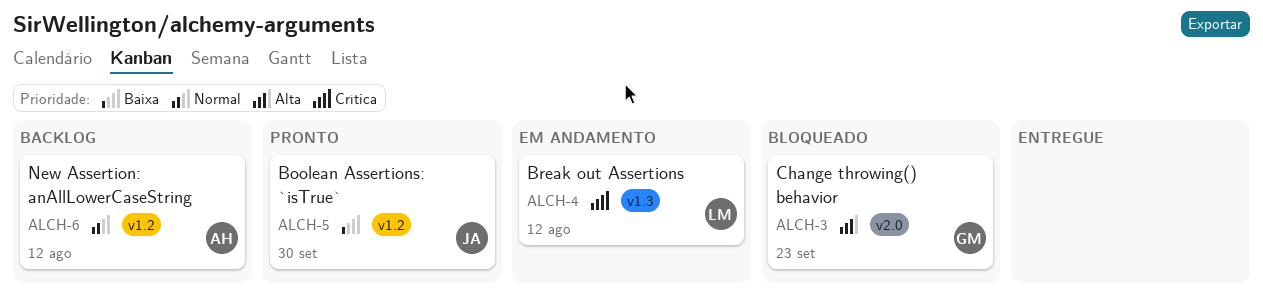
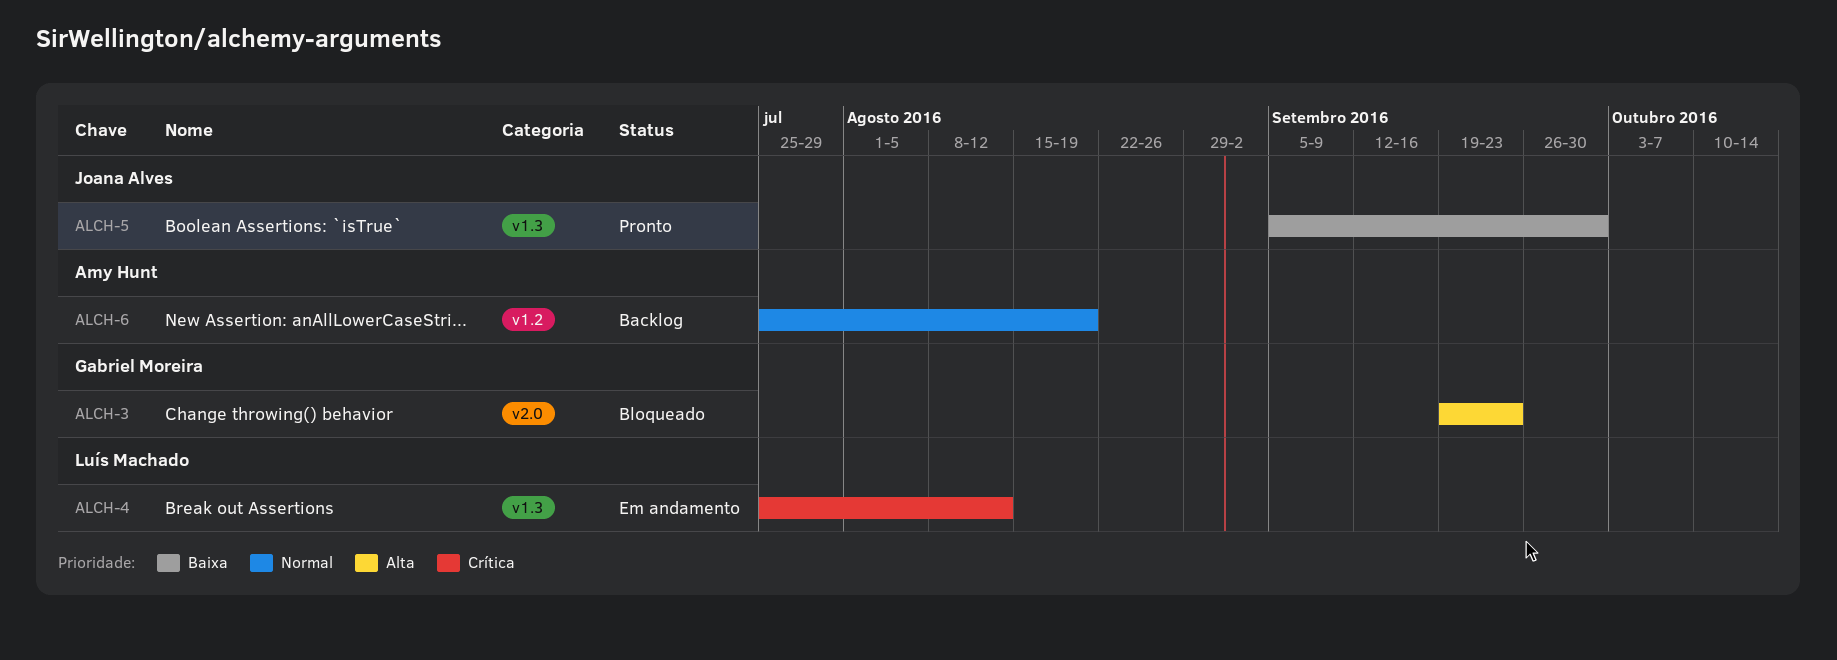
ALCH-5, label: v1.2 -> v1.3
ALCH-6, due: Aug 12 -> Aug 19

